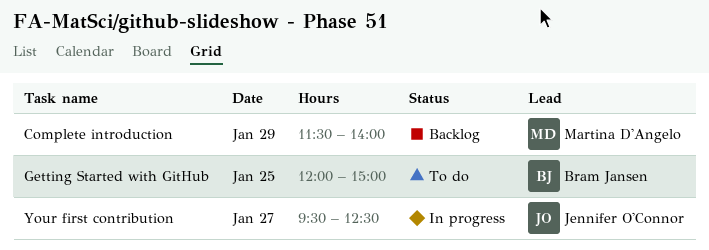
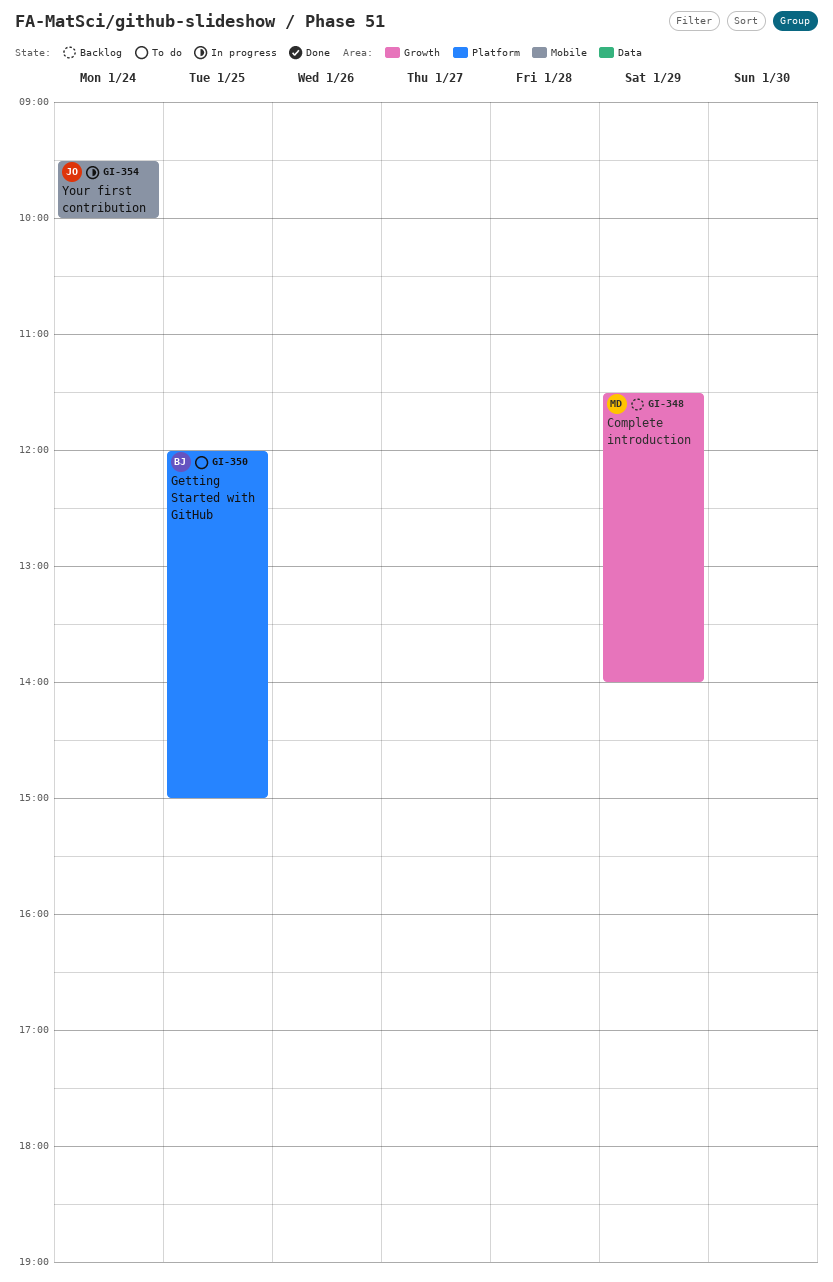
Your first contribution, day: Jan 27 -> Jan 24
Your first contribution, ends: 12:30 -> 10:00

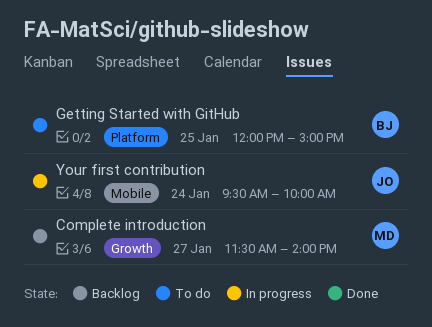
Complete introduction, day: Jan 29 -> Jan 27

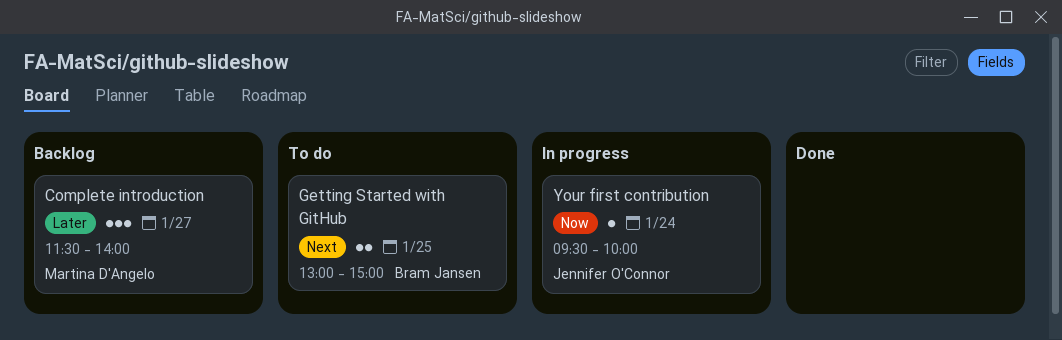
Getting Started with GitHub, begins: 12:00 -> 13:00

